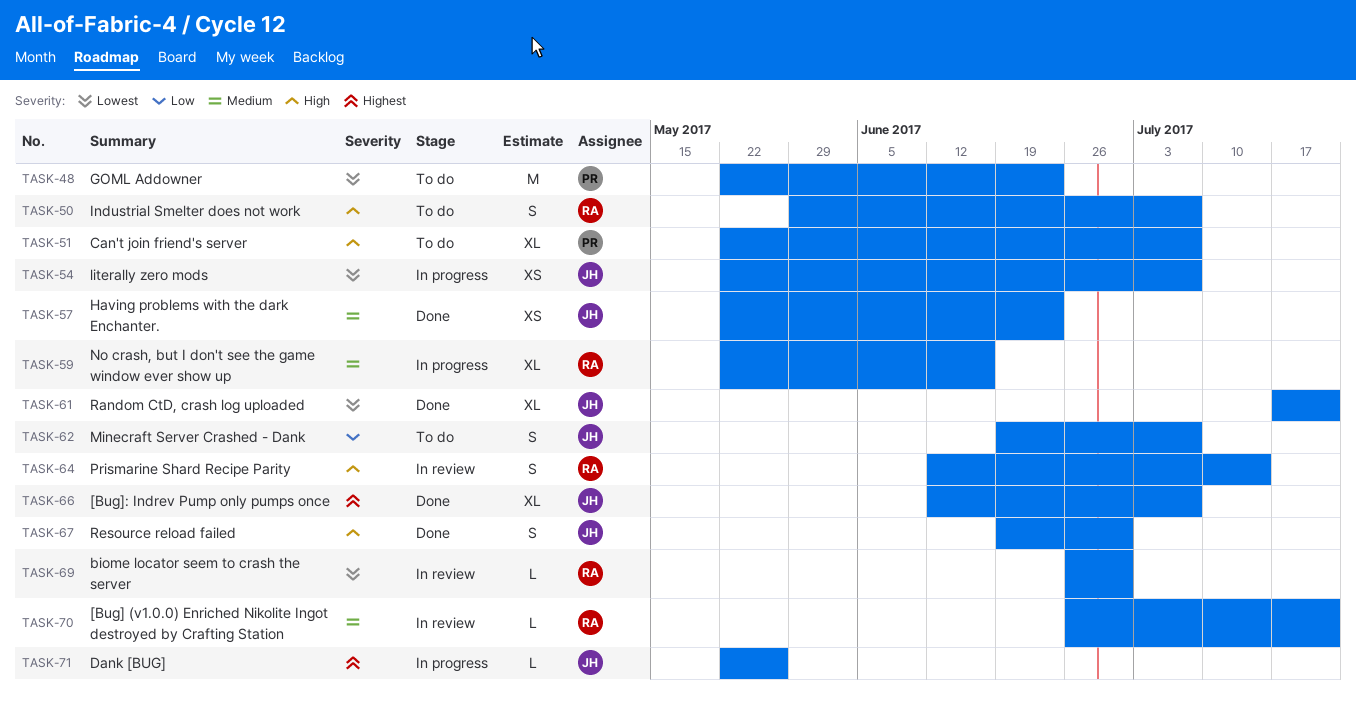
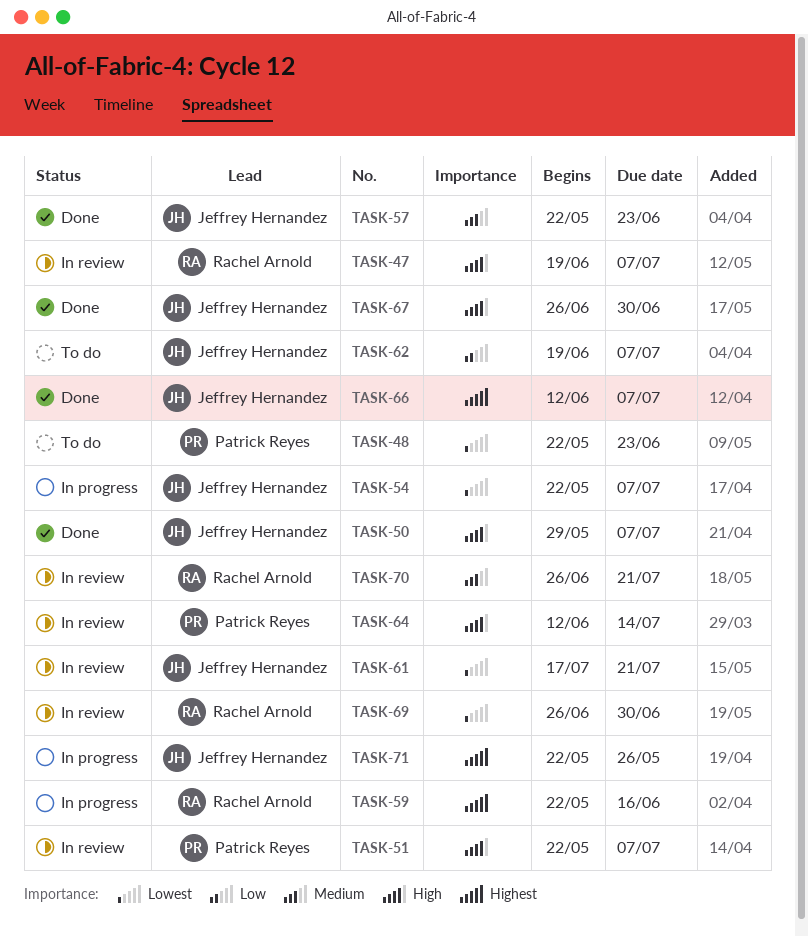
TASK-47: none -> present
TASK-50, status: To do -> Done
TASK-50, owner: Rachel Arnold -> Jeffrey Hernandez
TASK-51, status: To do -> In review
TASK-59, priority: Medium -> Highest
TASK-61, status: Done -> In review
TASK-64, owner: Rachel Arnold -> Patrick Reyes
TASK-67, start: Jun 19 -> Jun 26

